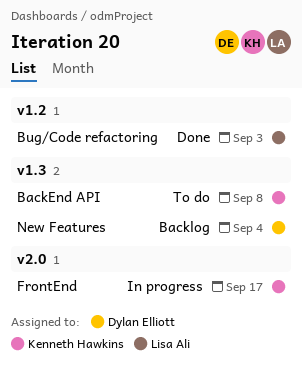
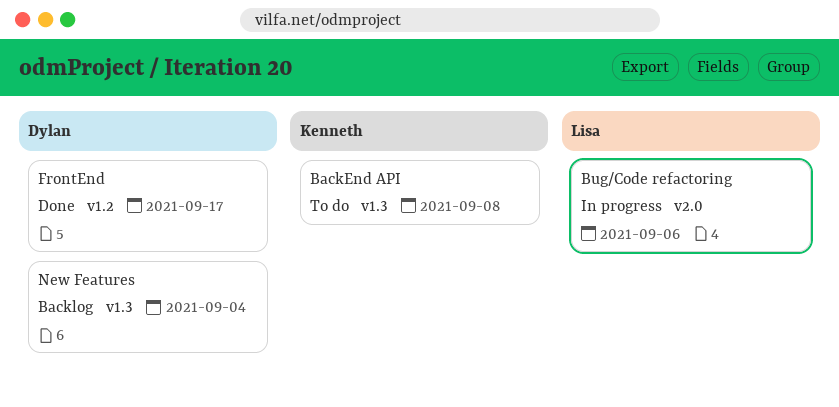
Bug/Code refactoring, status: Done -> In progress
Bug/Code refactoring, label: v1.2 -> v2.0
Bug/Code refactoring, due: Sep 3 -> Sep 6
FrontEnd, status: In progress -> Done
FrontEnd, owner: Kenneth Hawkins -> Dylan Elliott
FrontEnd, label: v2.0 -> v1.2

